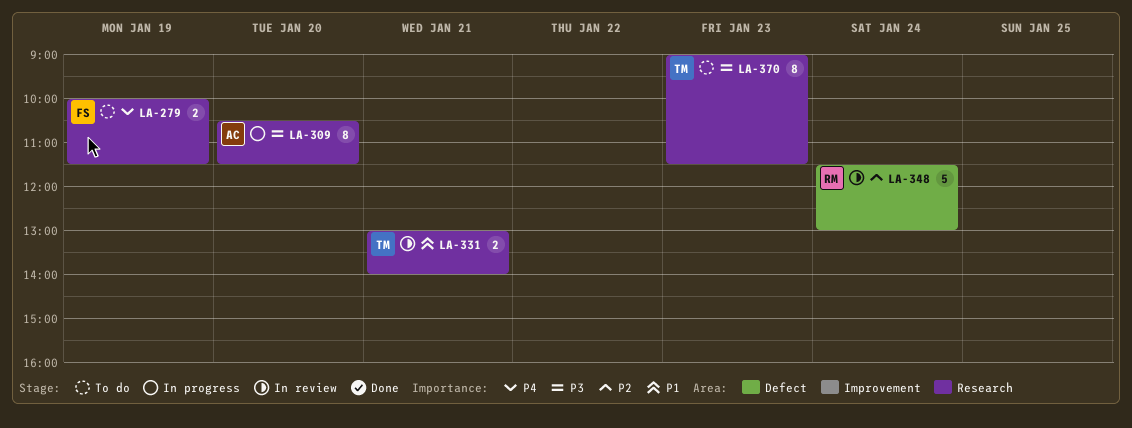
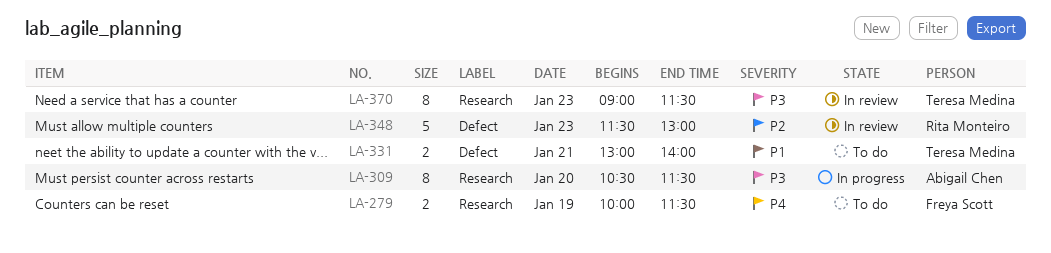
LA-331, status: In review -> To do
LA-331, label: Research -> Defect
LA-348, day: Jan 24 -> Jan 23
LA-370, status: To do -> In review

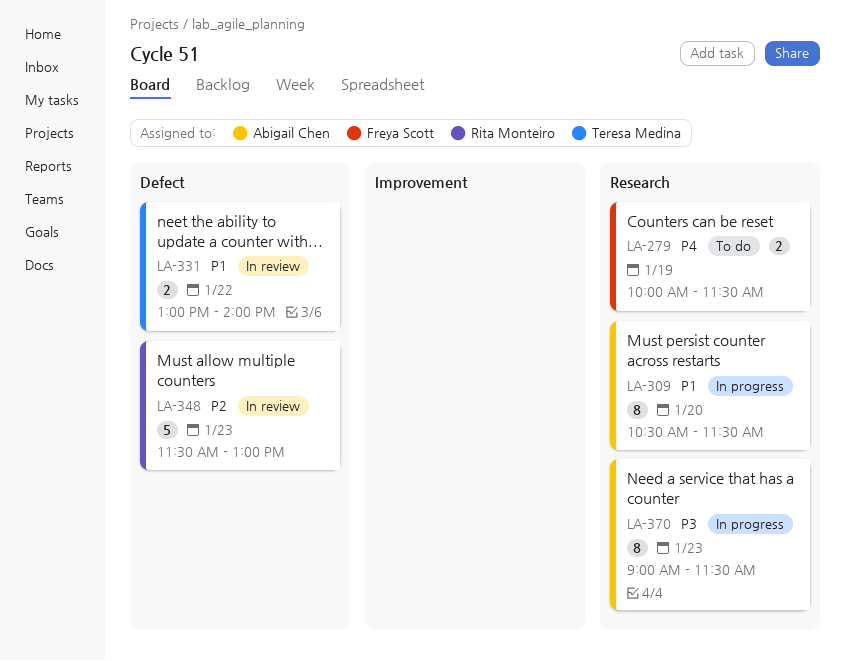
LA-309, priority: P3 -> P1
LA-331, status: To do -> In review
LA-331, day: Jan 21 -> Jan 22
LA-370, status: In review -> In progress
LA-370, owner: Teresa Medina -> Abigail Chen

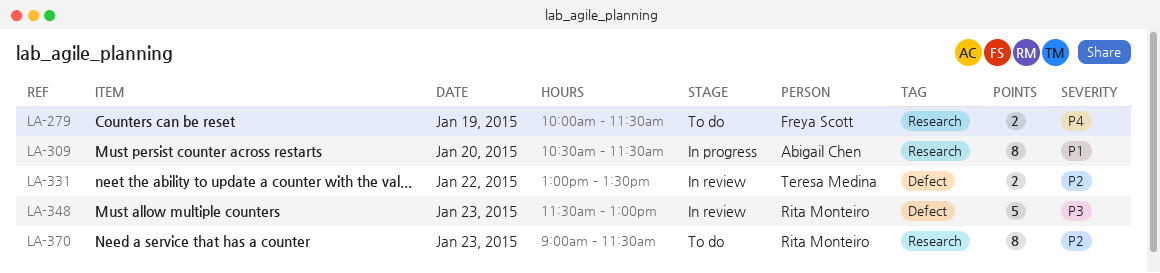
LA-331, priority: P1 -> P2
LA-331, ends: 14:00 -> 13:30
LA-348, priority: P2 -> P3
LA-370, status: In progress -> To do
LA-370, owner: Abigail Chen -> Rita Monteiro
LA-370, priority: P3 -> P2

